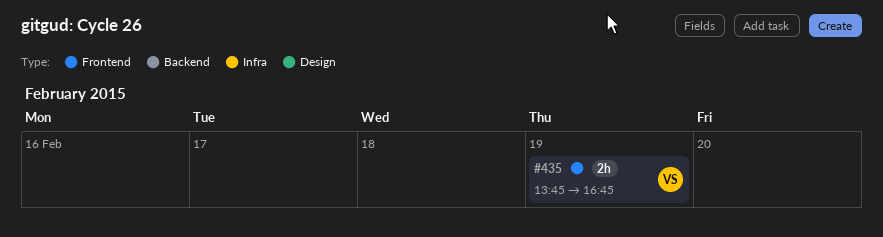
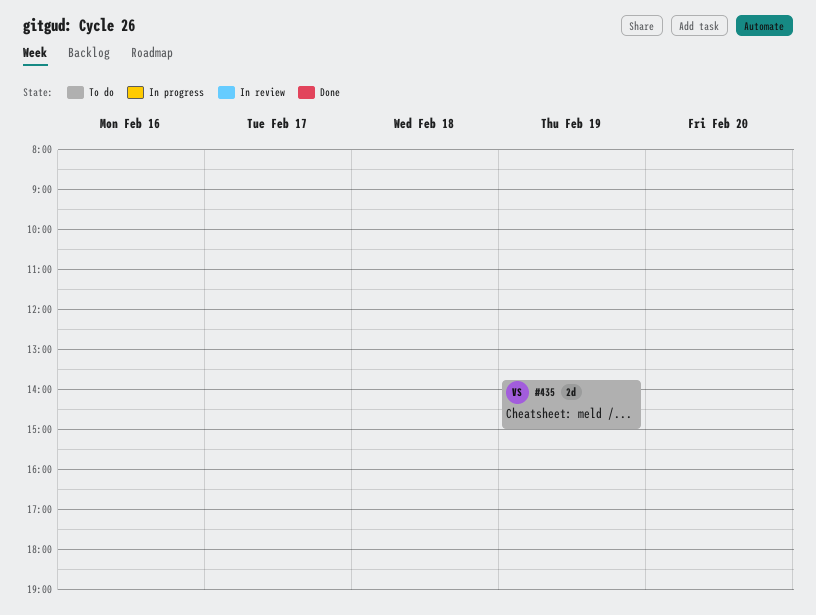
#435, estimate: 2h -> 2d
#435, ends: 16:45 -> 15:00

